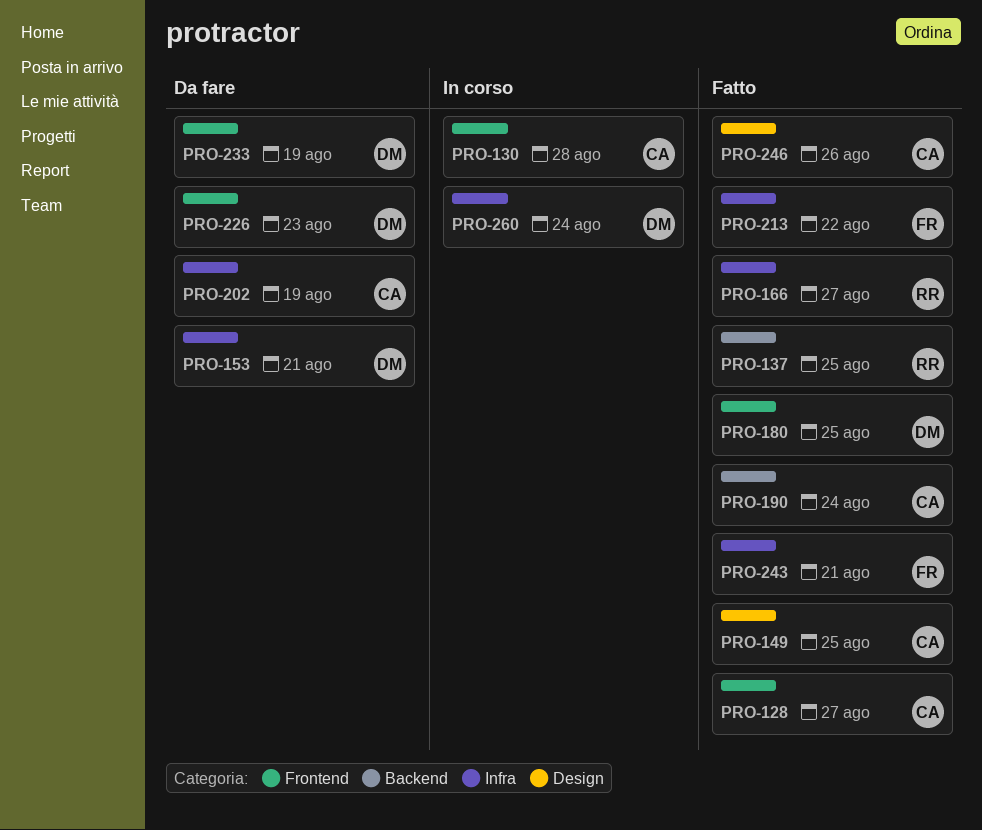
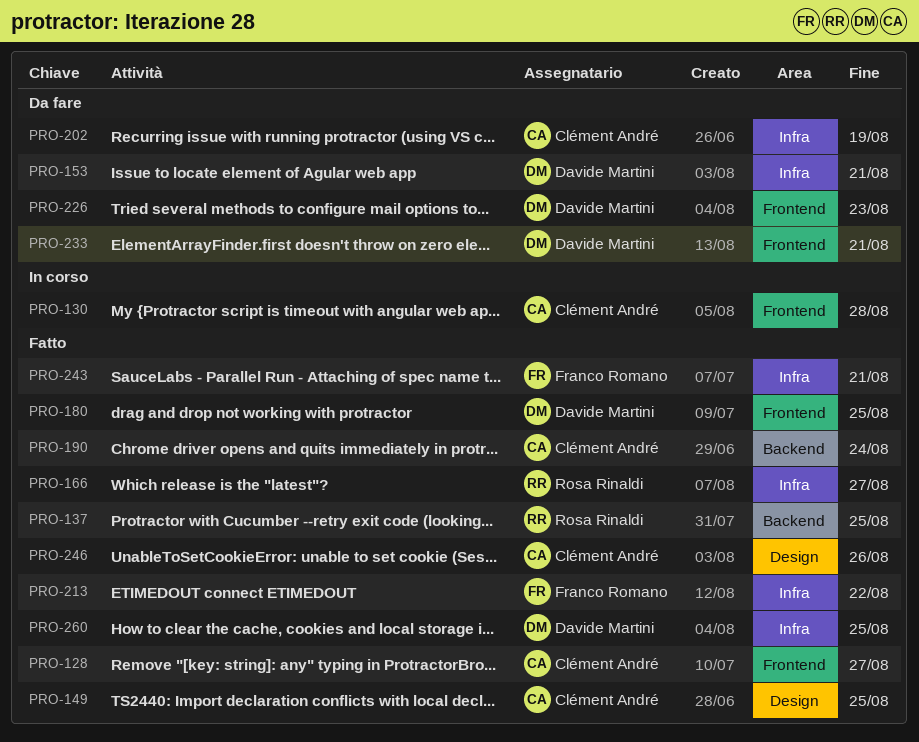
PRO-233, due: Aug 19 -> Aug 21
PRO-260, status: In corso -> Fatto
PRO-260, due: Aug 24 -> Aug 25

